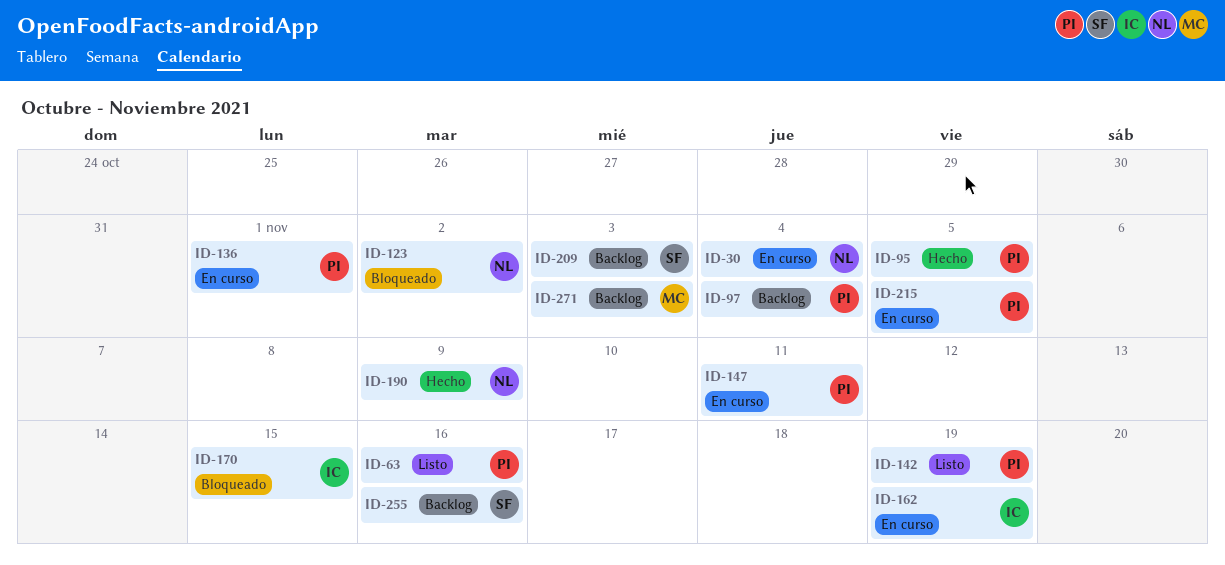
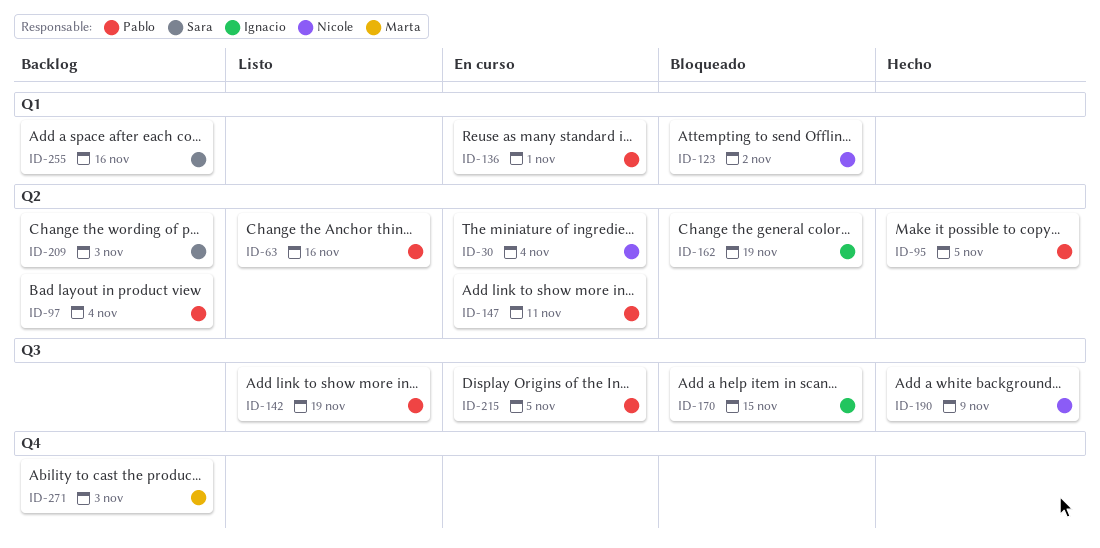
ID-162, status: En curso -> Bloqueado

